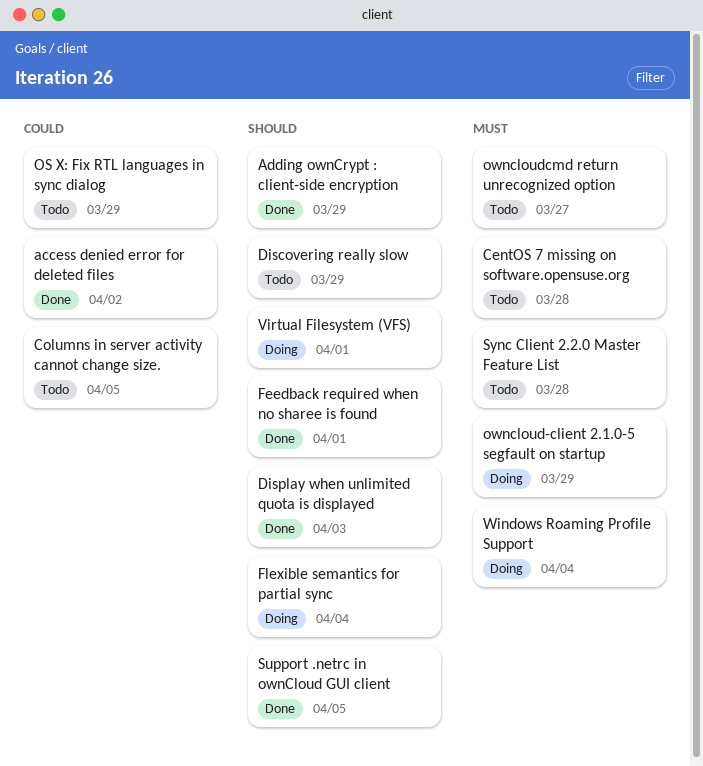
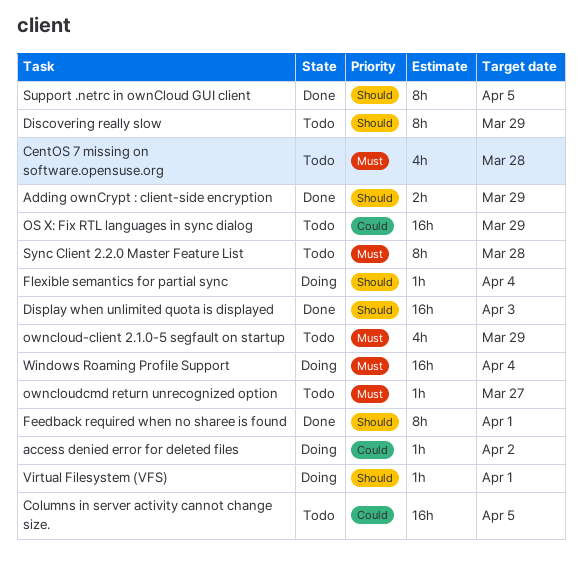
access denied error for deleted files, status: Done -> Doing
owncloud-client 2.1.0-5 segfault on startup, status: Doing -> Todo

